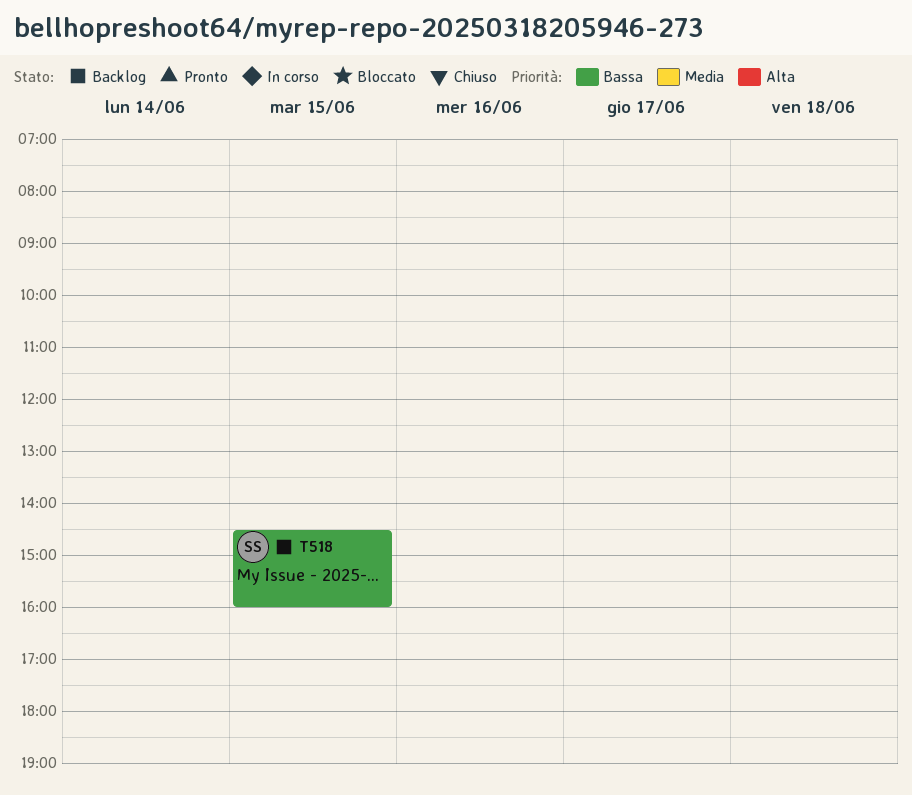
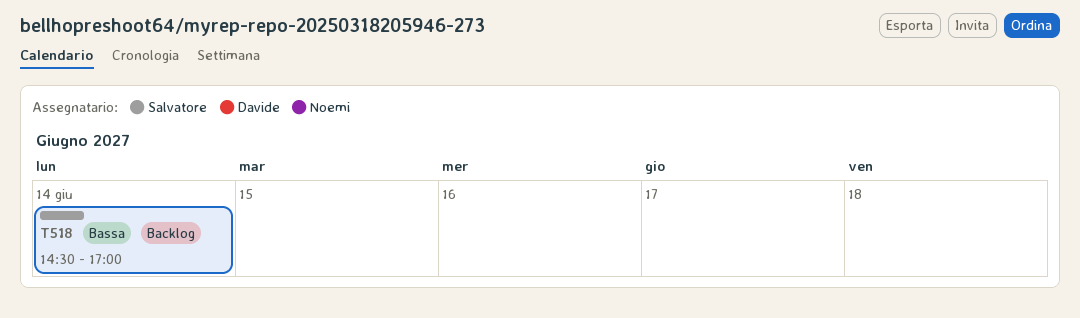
T518, day: Jun 15 -> Jun 14
T518, ends: 16:00 -> 17:00

